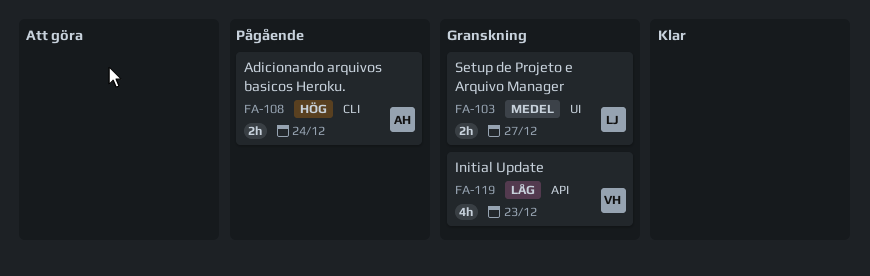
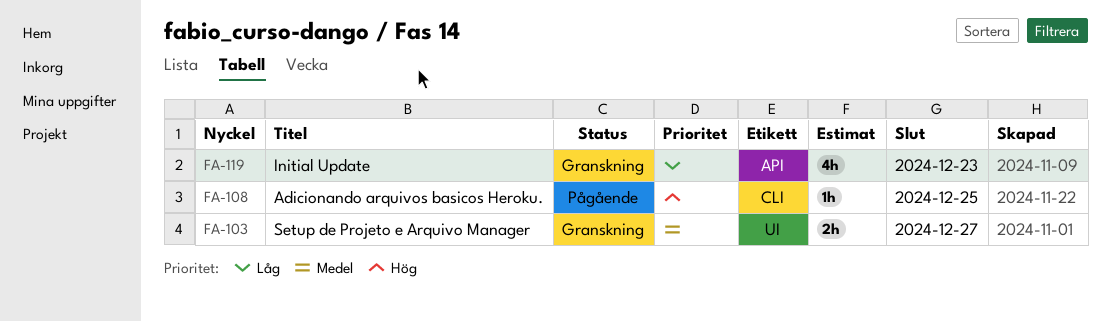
FA-108, estimate: 2h -> 1h
FA-108, due: Dec 24 -> Dec 25

